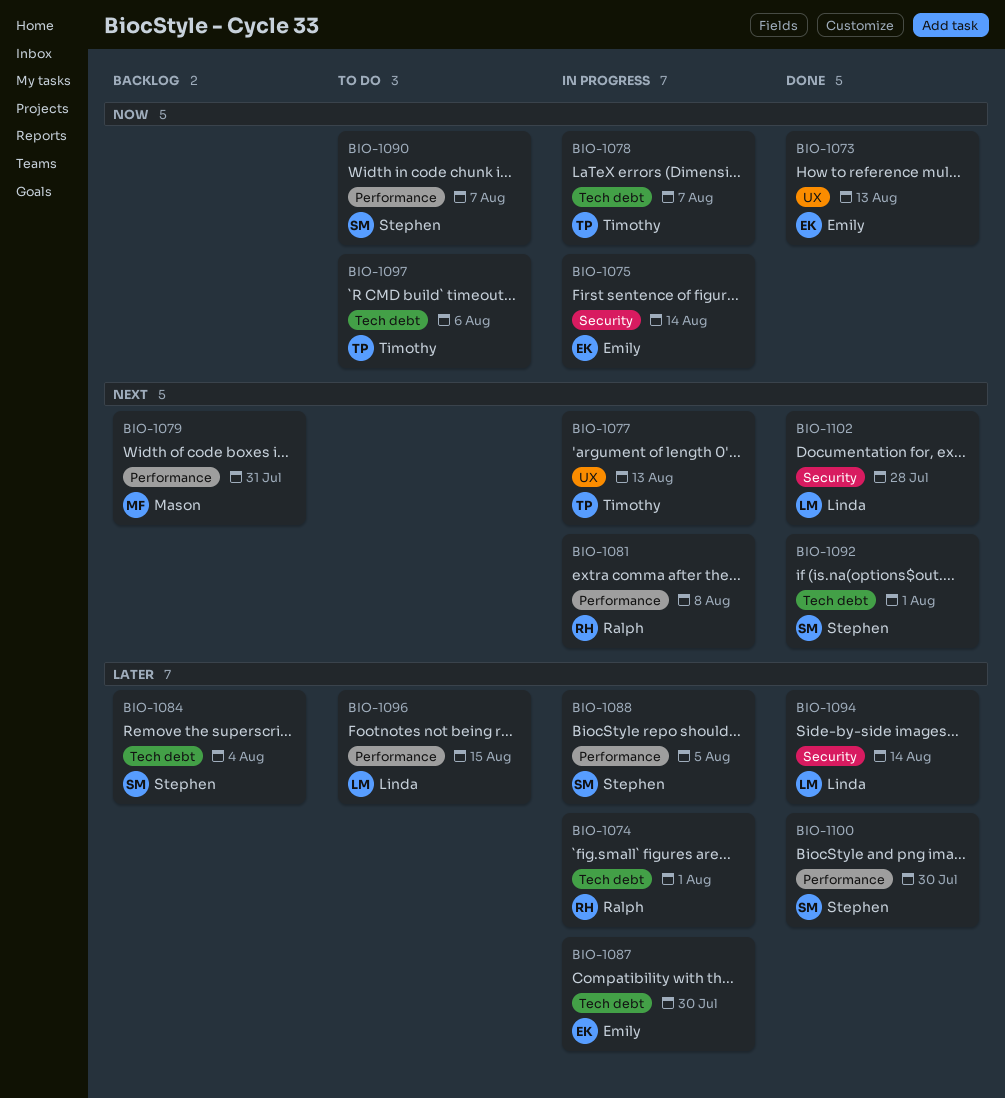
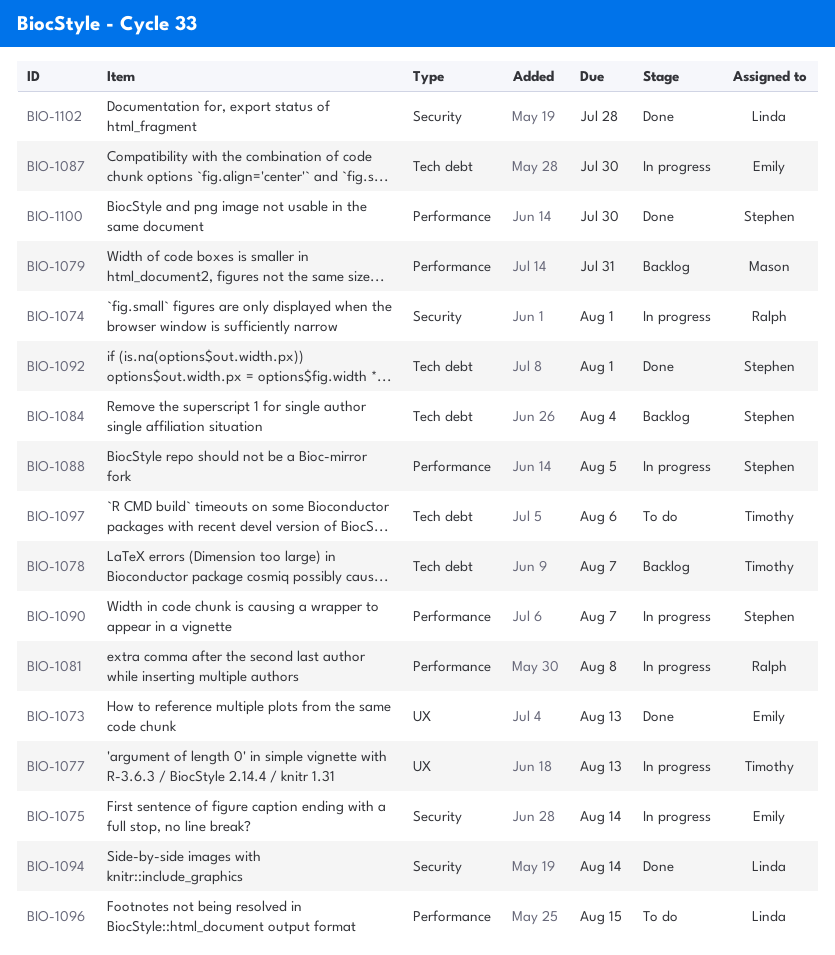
BIO-1074, label: Tech debt -> Security
BIO-1078, status: In progress -> Backlog
BIO-1090, status: To do -> In progress

